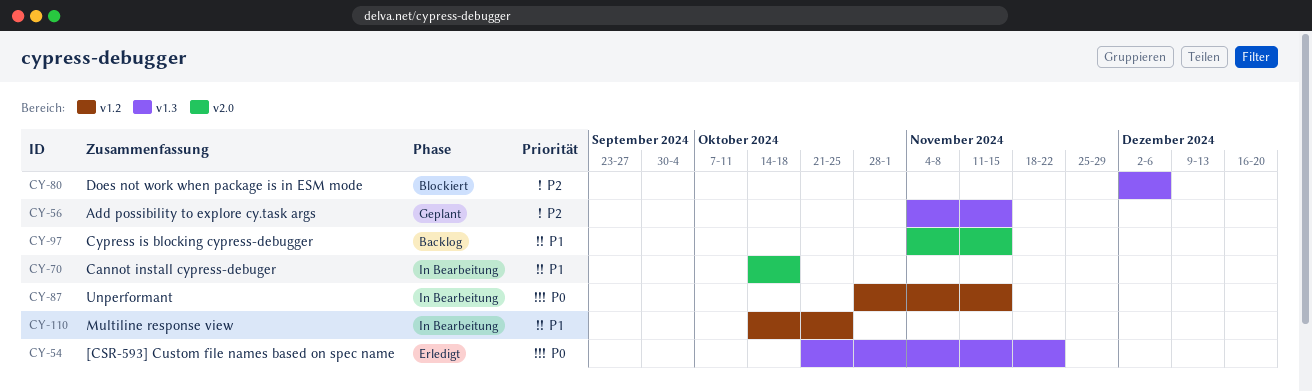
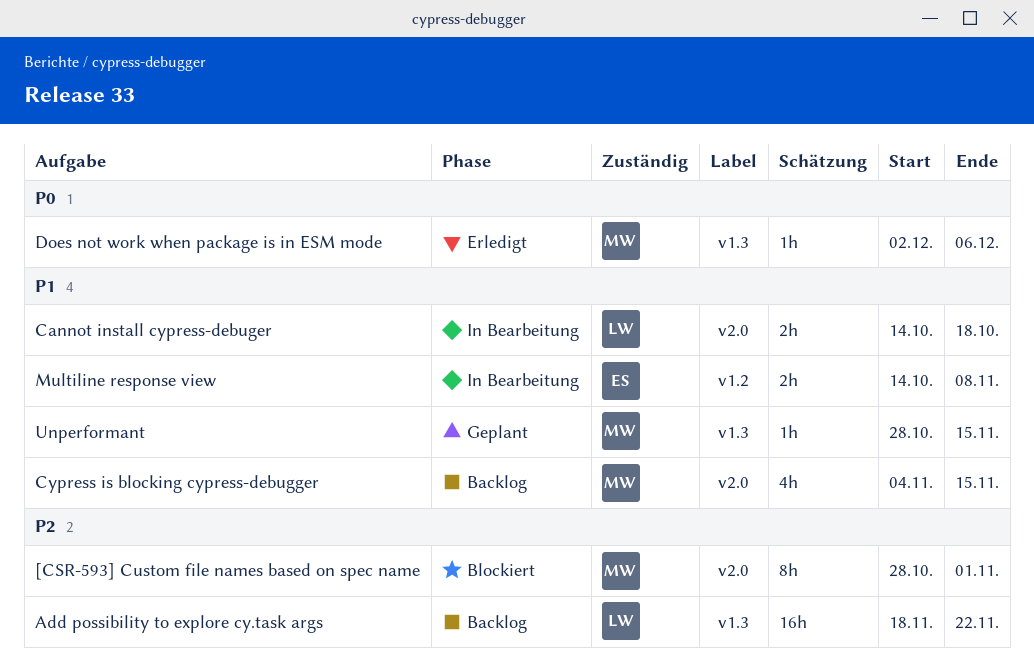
[CSR-593] Custom file names based on spec name, status: Erledigt -> Blockiert
[CSR-593] Custom file names based on spec name, priority: P0 -> P2
[CSR-593] Custom file names based on spec name, label: v1.3 -> v2.0
[CSR-593] Custom file names based on spec name, start: Oct 21 -> Oct 28
[CSR-593] Custom file names based on spec name, due: Nov 22 -> Nov 1
Add possibility to explore cy.task args, status: Geplant -> Backlog
Add possibility to explore cy.task args, start: Nov 4 -> Nov 18
Add possibility to explore cy.task args, due: Nov 15 -> Nov 22
Does not work when package is in ESM mode, status: Blockiert -> Erledigt
Does not work when package is in ESM mode, priority: P2 -> P0
Multiline response view, due: Oct 25 -> Nov 8
Unperformant, status: In Bearbeitung -> Geplant
Unperformant, priority: P0 -> P1
Unperformant, label: v1.2 -> v1.3

